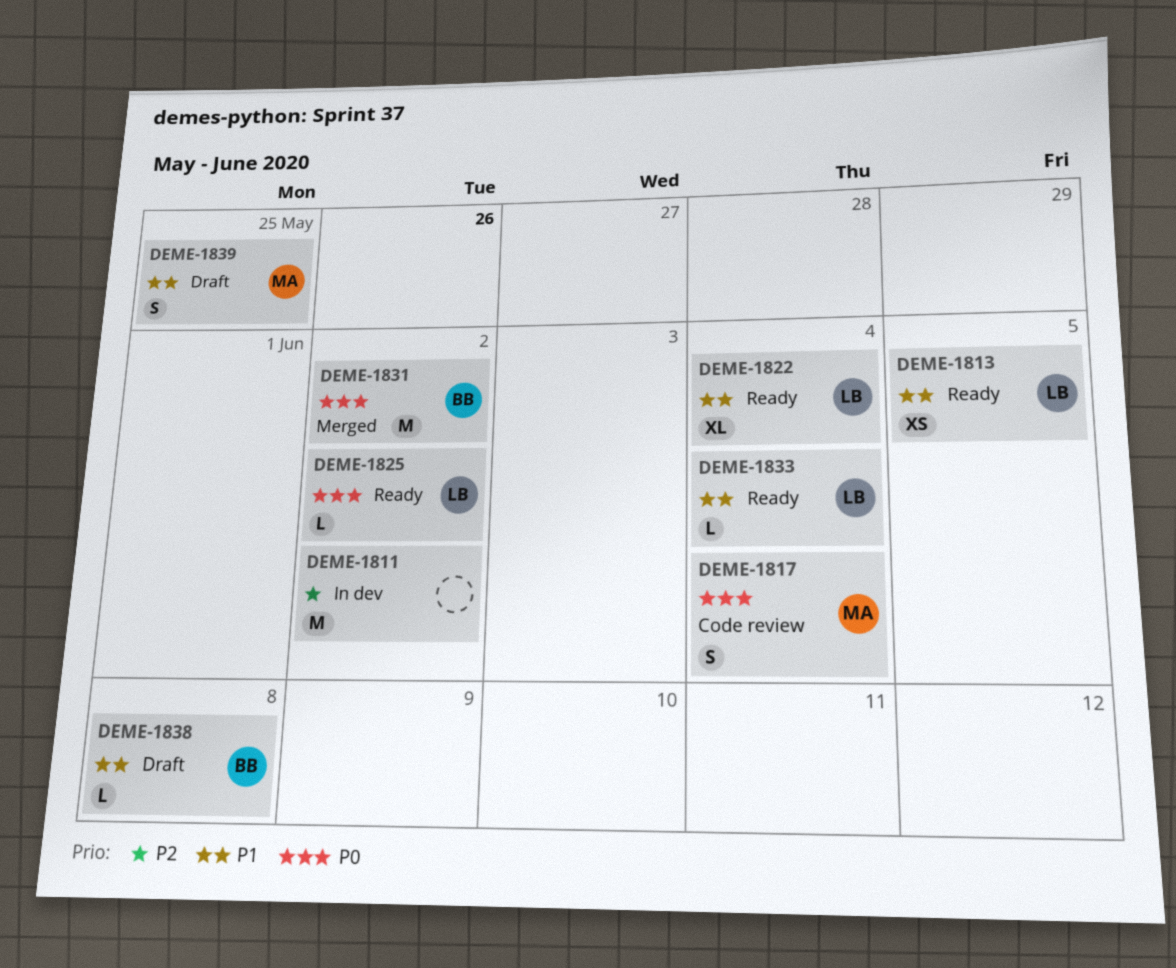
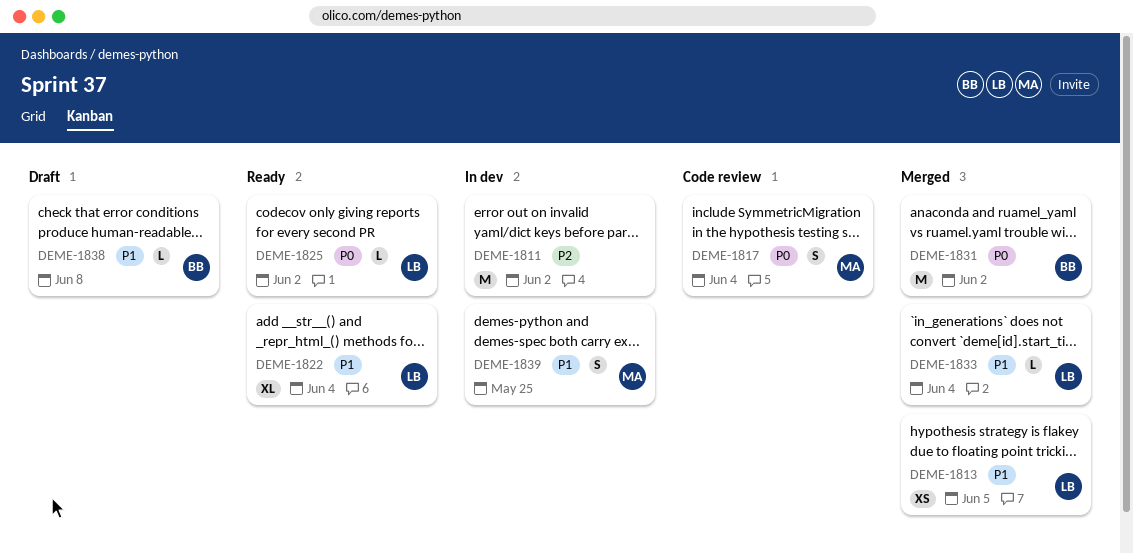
DEME-1813, status: Ready -> Merged
DEME-1833, status: Ready -> Merged
DEME-1839, status: Draft -> In dev

